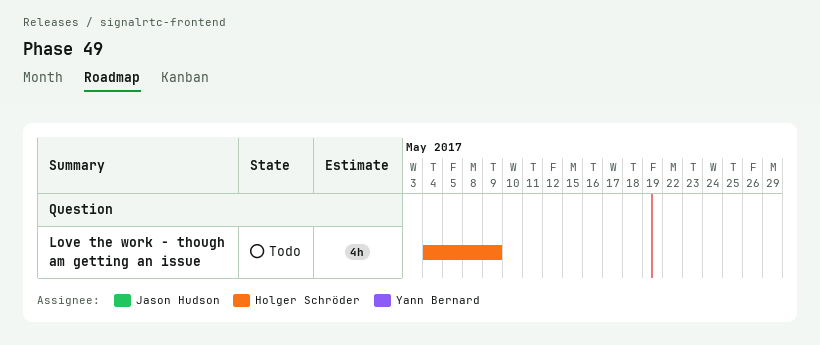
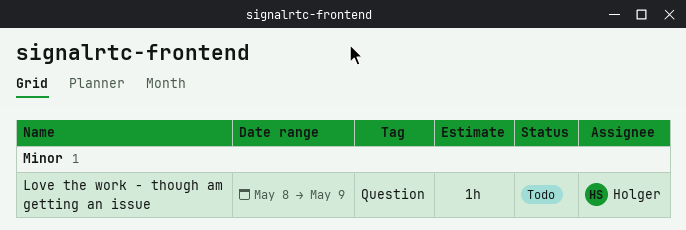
Love the work - though am getting an issue, estimate: 4h -> 1h
Love the work - though am getting an issue, start: May 4 -> May 8

